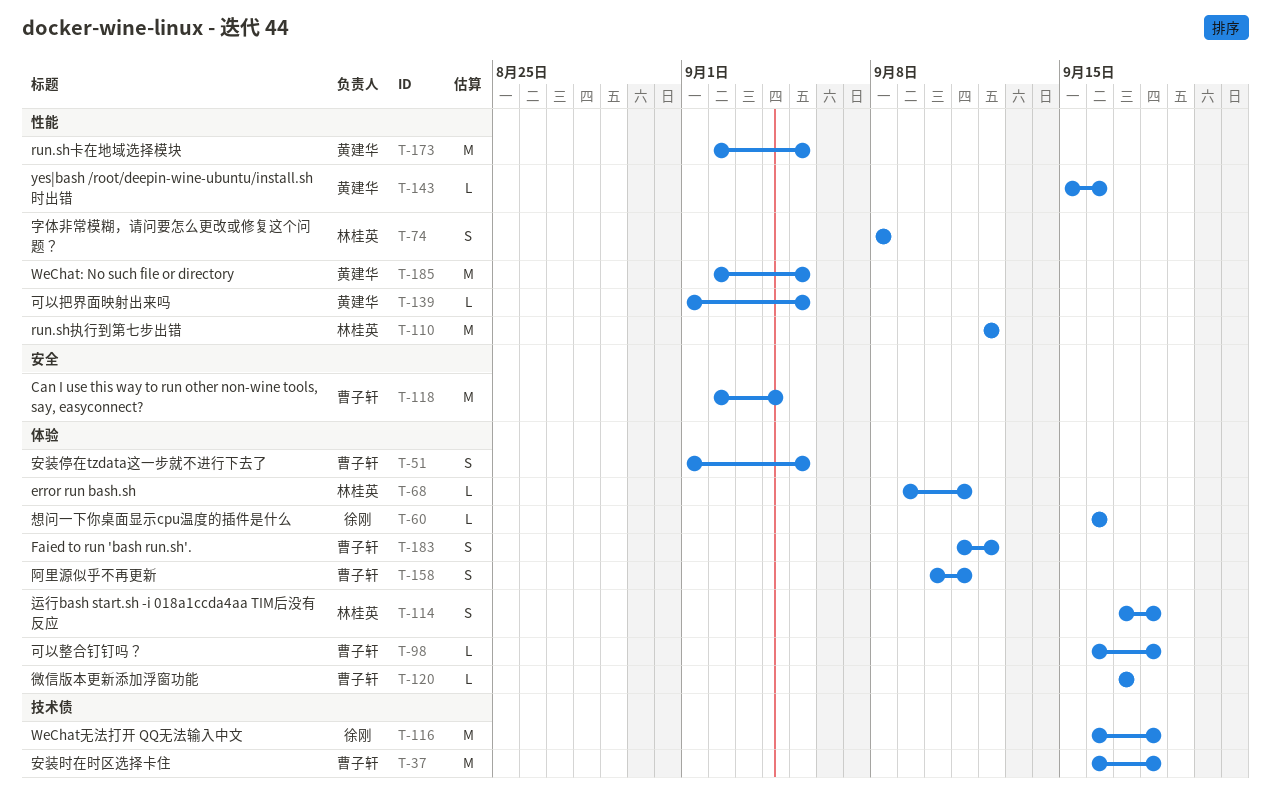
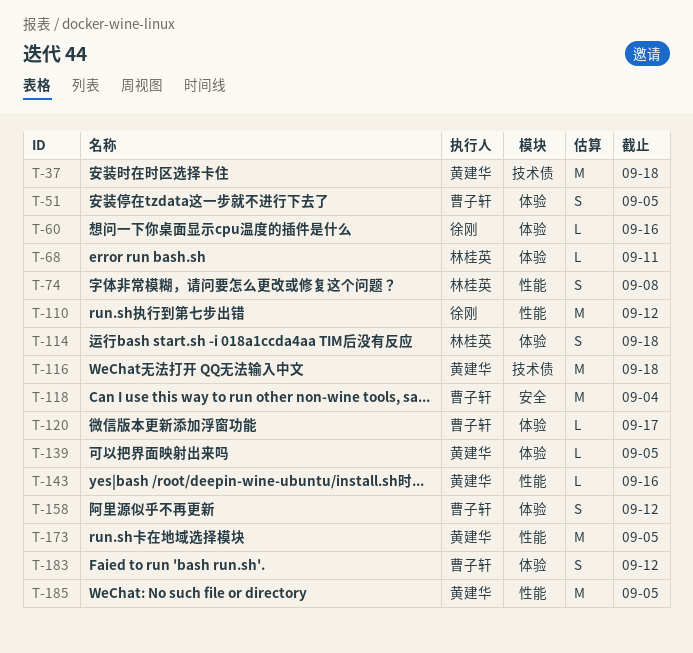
T-37, owner: 曹子轩 -> 黄建华
T-98: present -> none
T-110, owner: 林桂英 -> 徐刚
T-116, owner: 徐刚 -> 黄建华
T-139, label: 性能 -> 体验
T-158, due: Sep 11 -> Sep 12

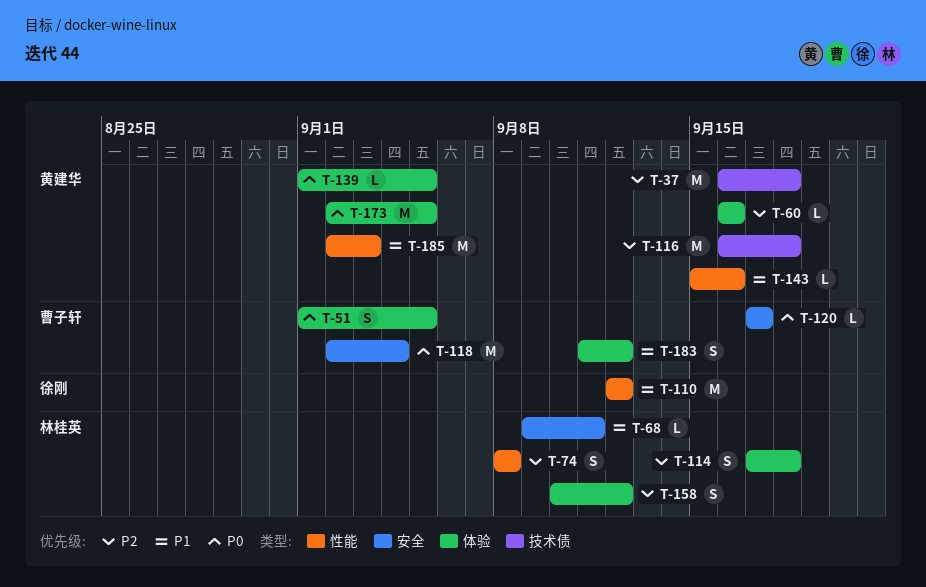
T-60, owner: 徐刚 -> 黄建华
T-68, label: 体验 -> 安全
T-120, label: 体验 -> 安全
T-158, owner: 曹子轩 -> 林桂英
T-173, label: 性能 -> 体验
T-185, due: Sep 5 -> Sep 3

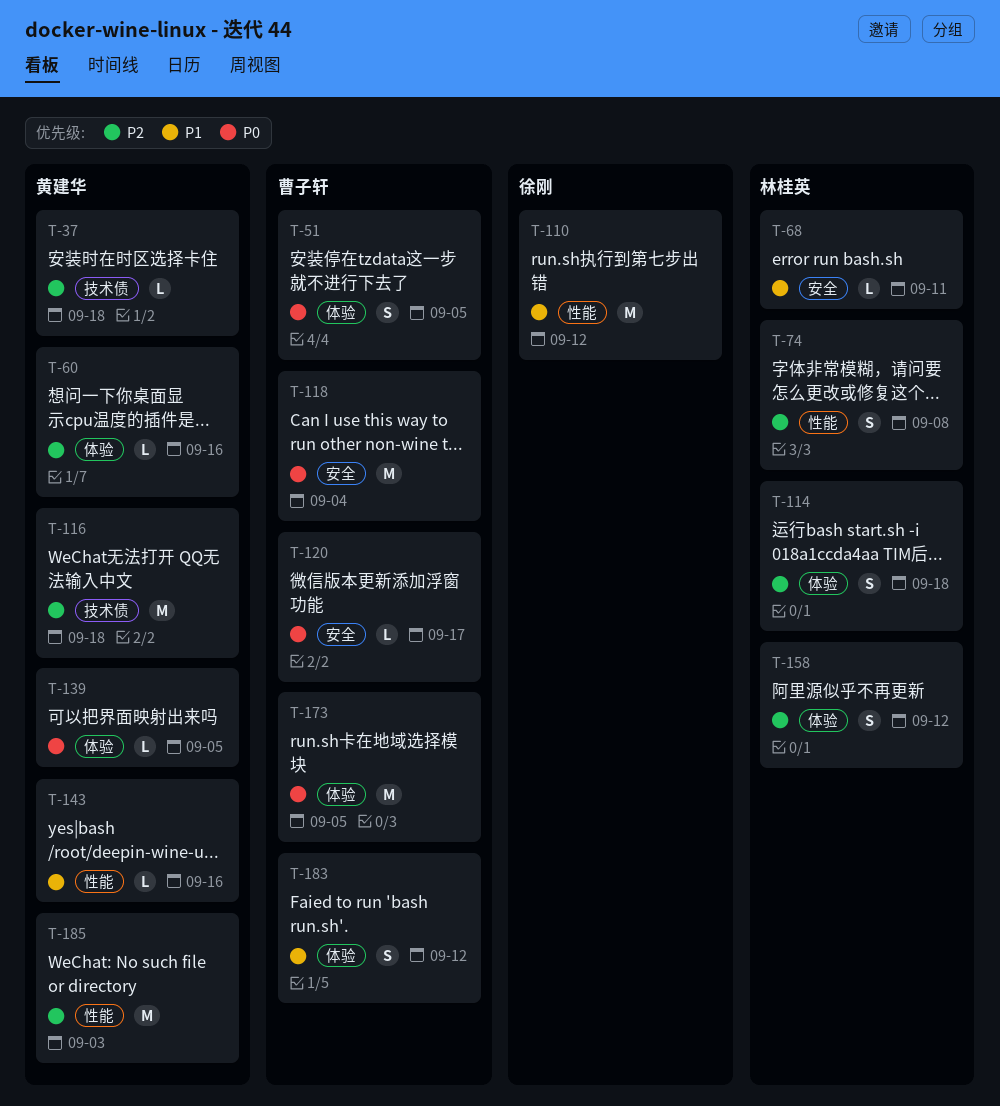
T-37, estimate: M -> L
T-173, owner: 黄建华 -> 曹子轩
T-185, priority: P1 -> P2

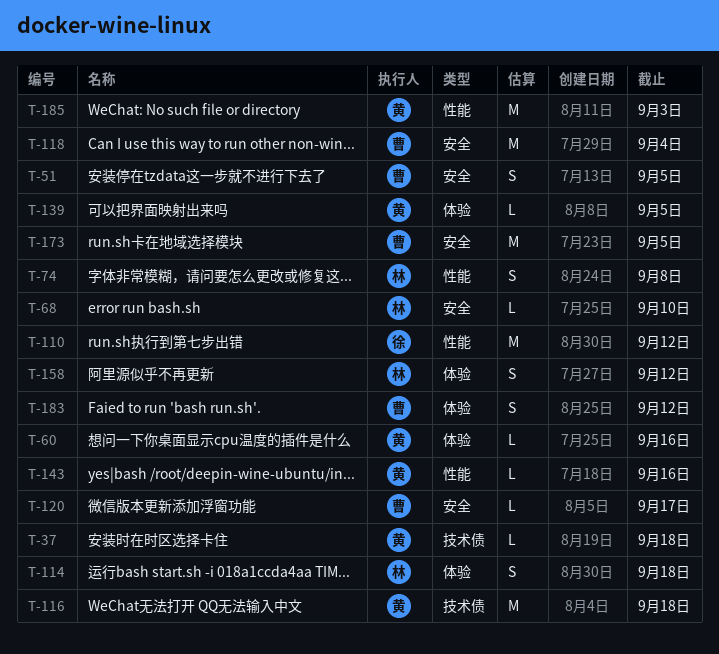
T-51, label: 体验 -> 安全
T-68, due: Sep 11 -> Sep 10
T-173, label: 体验 -> 安全

